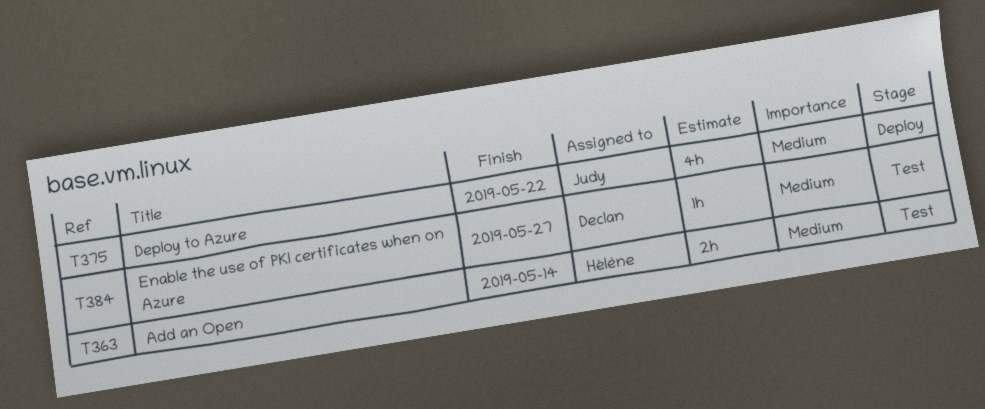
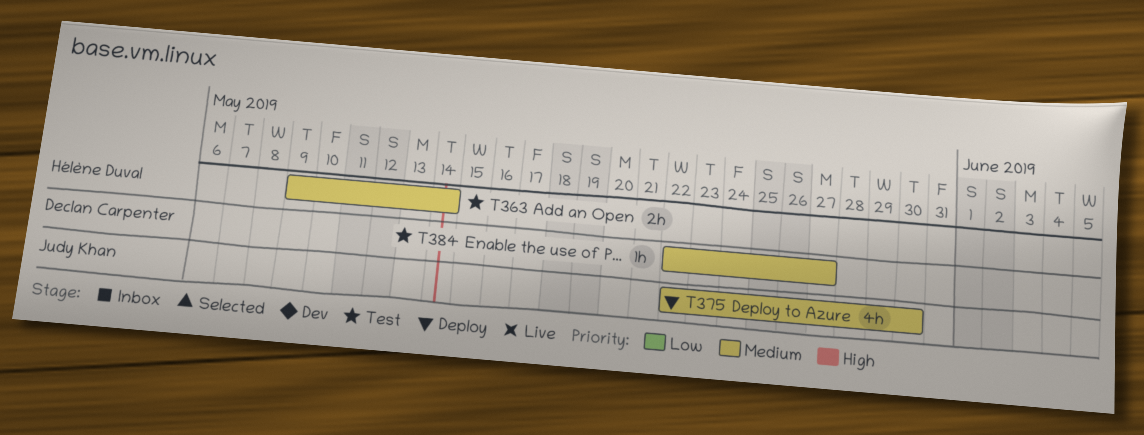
T375, due: May 22 -> May 30

